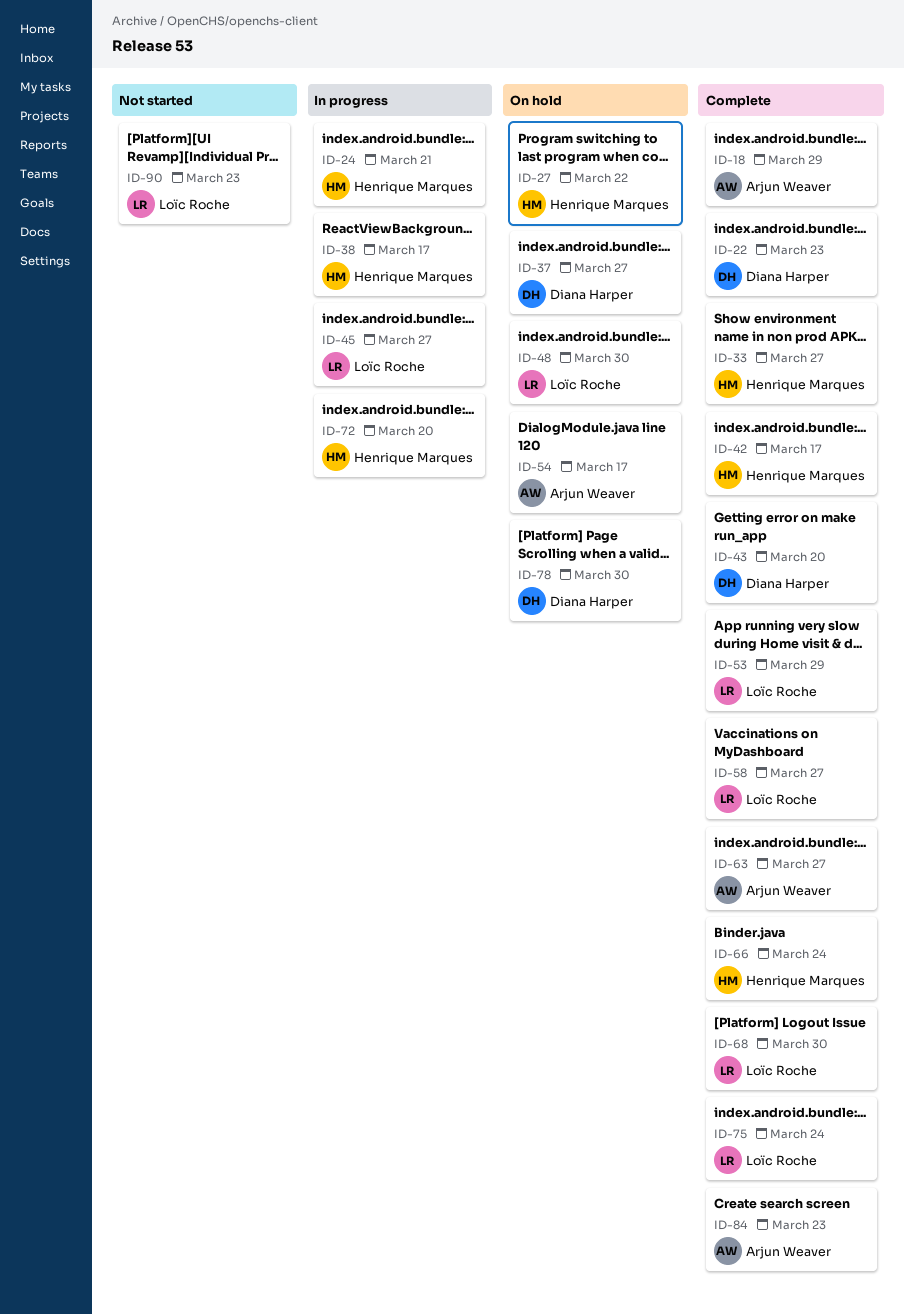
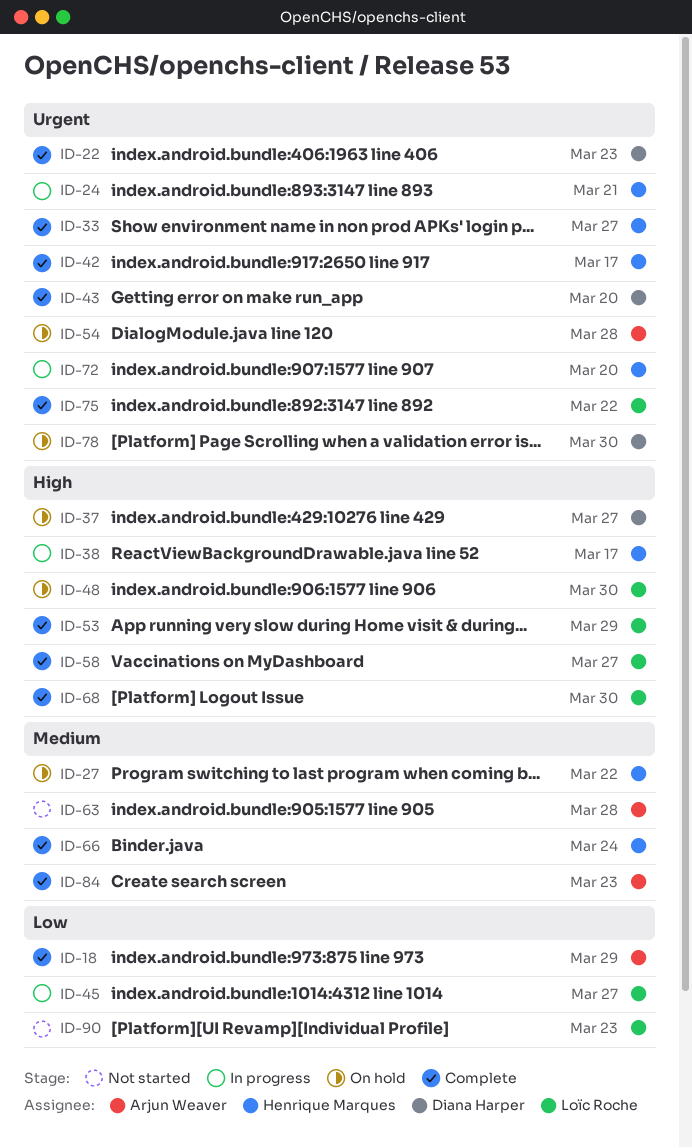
ID-54, due: Mar 17 -> Mar 28
ID-63, status: Complete -> Not started
ID-63, due: Mar 27 -> Mar 28
ID-75, due: Mar 24 -> Mar 22

